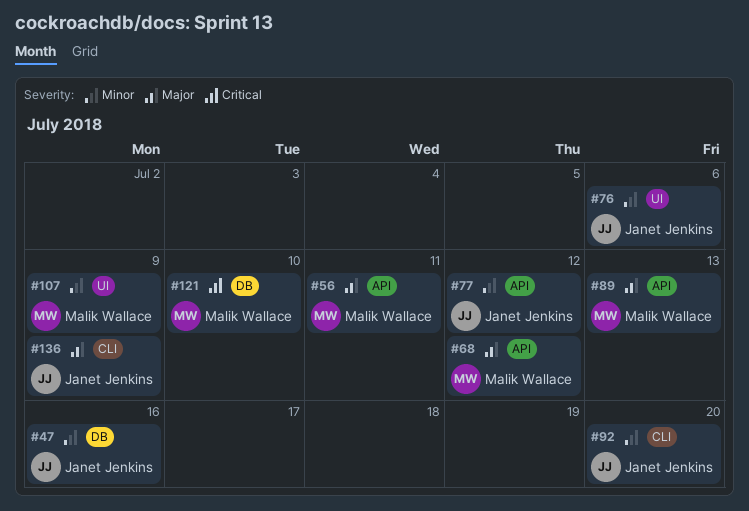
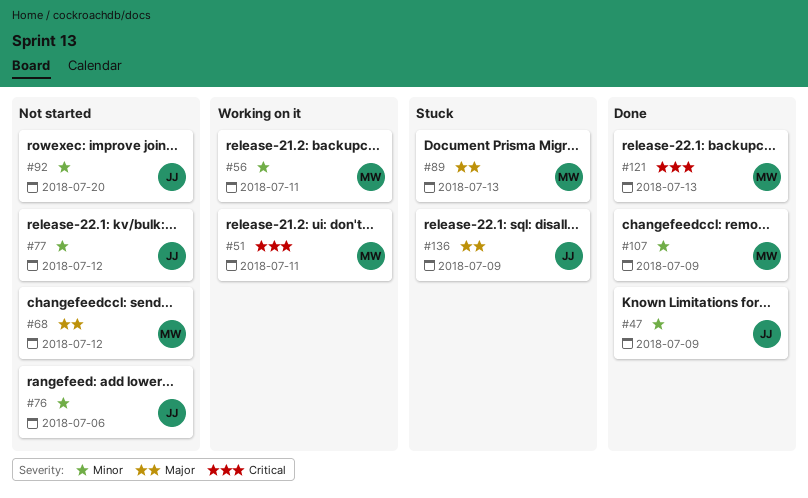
#47, due: Jul 16 -> Jul 9
#51: none -> present
#56, priority: Major -> Minor
#121, due: Jul 10 -> Jul 13

